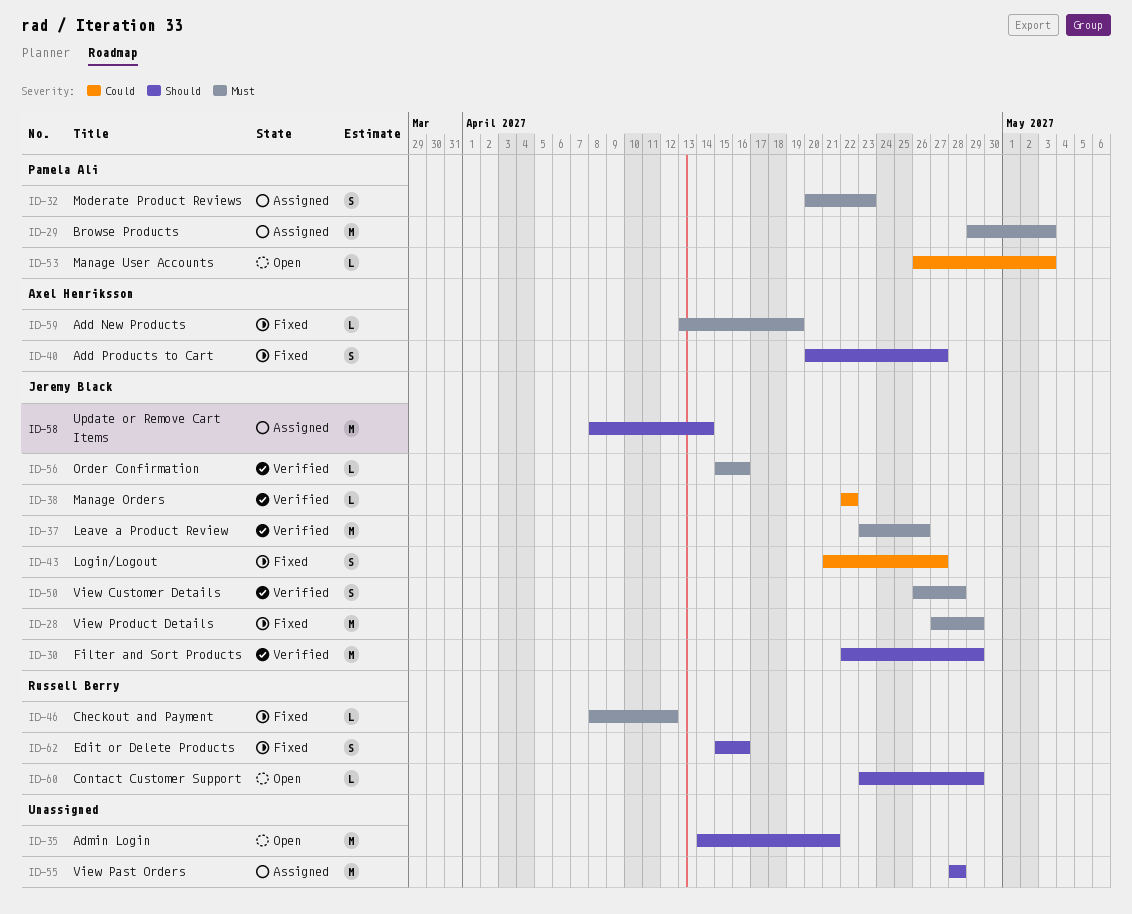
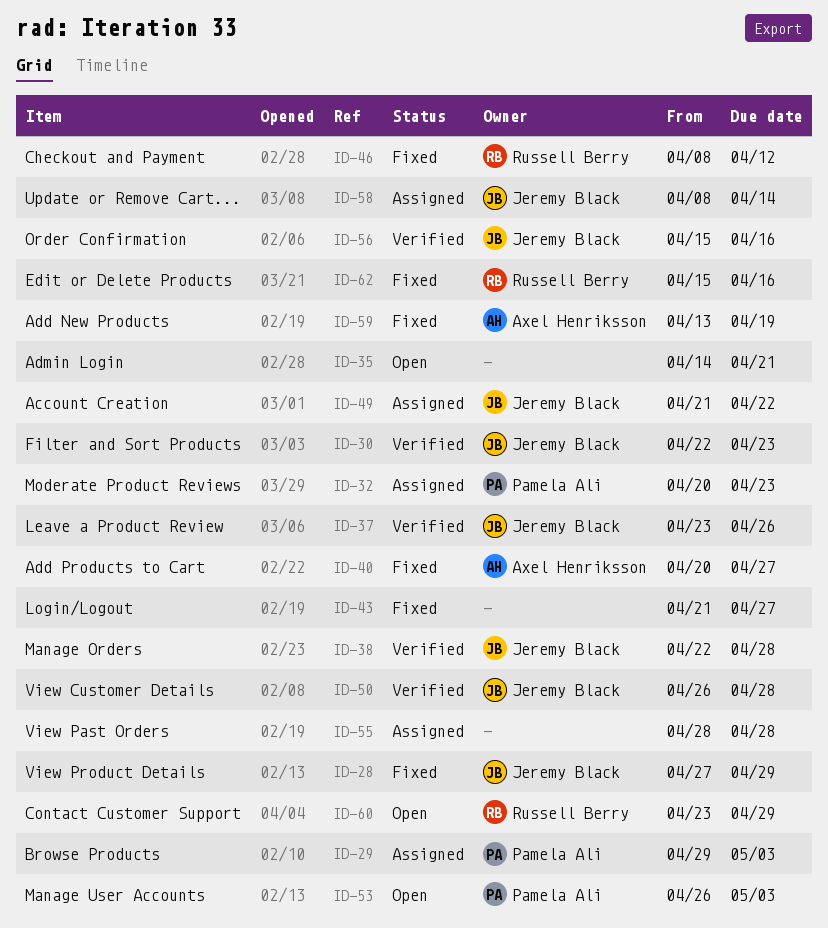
ID-30, due: Apr 29 -> Apr 23
ID-38, due: Apr 22 -> Apr 28
ID-43, owner: Jeremy Black -> none
ID-49: none -> present

